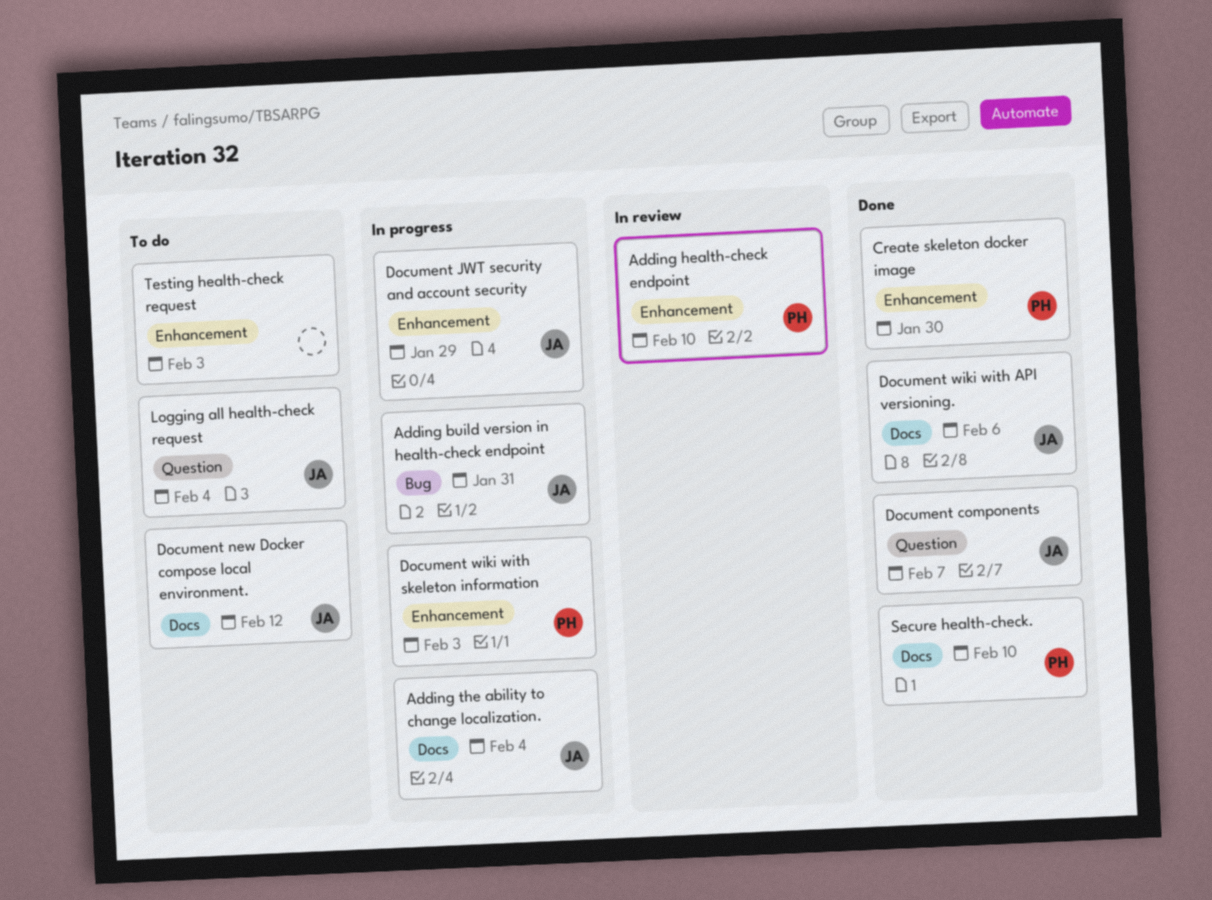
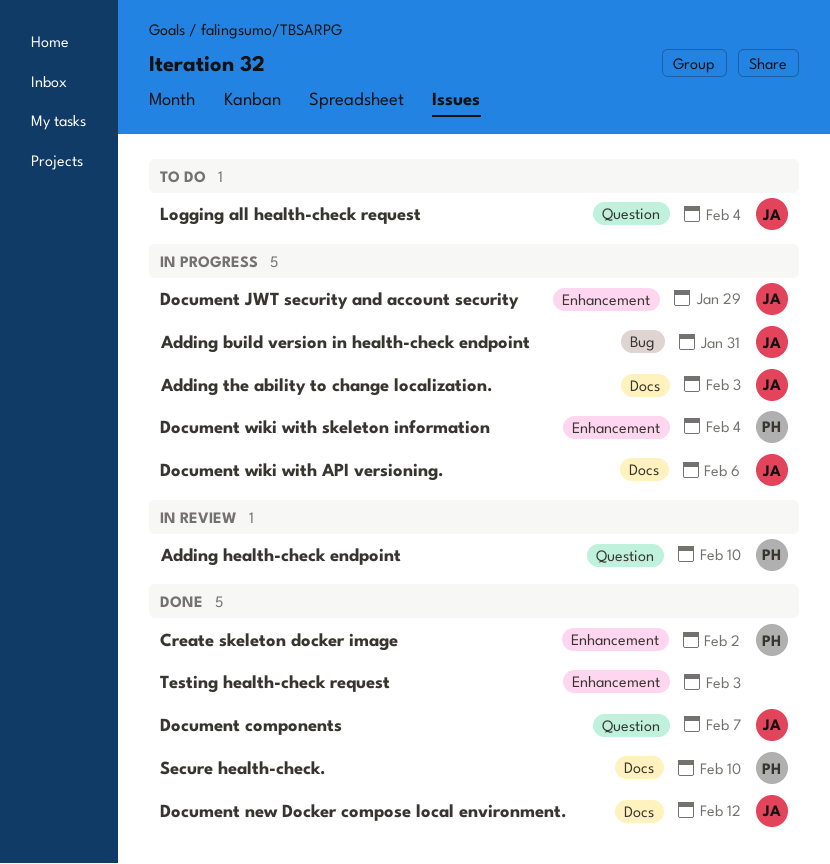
Adding health-check endpoint, label: Enhancement -> Question
Adding the ability to change localization., due: Feb 4 -> Feb 3
Create skeleton docker image, due: Jan 30 -> Feb 2
Document new Docker compose local environment., status: To do -> Done
Document wiki with API versioning., status: Done -> In progress
Document wiki with skeleton information, due: Feb 3 -> Feb 4
Testing health-check request, status: To do -> Done

